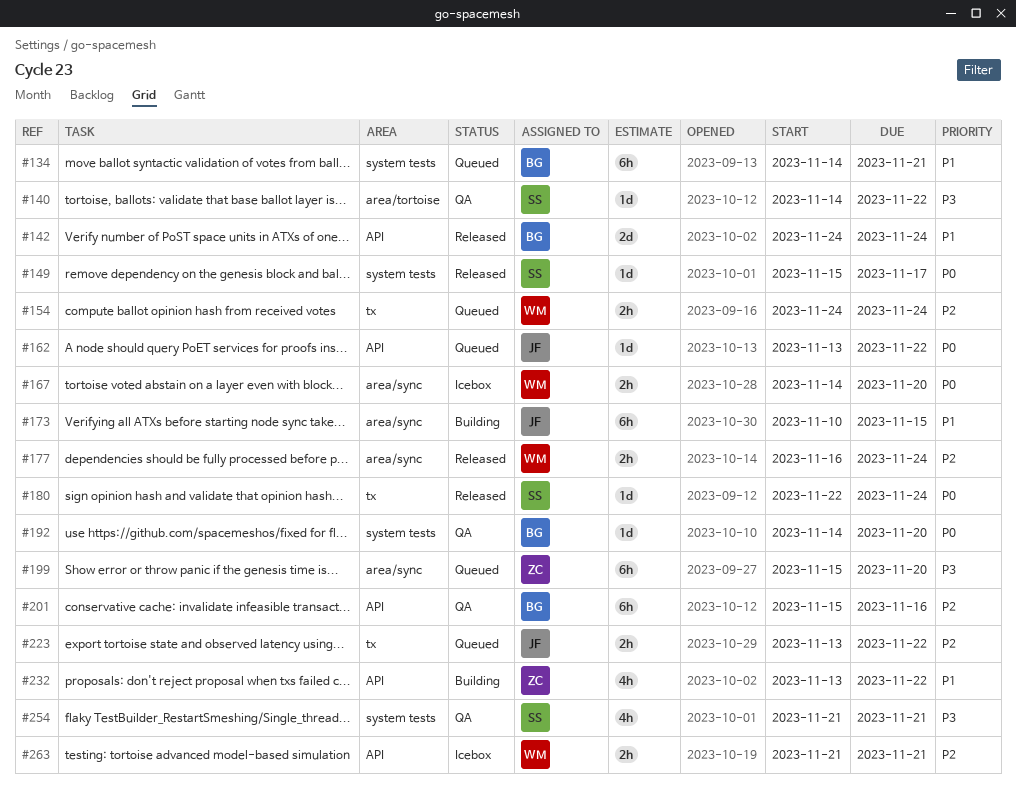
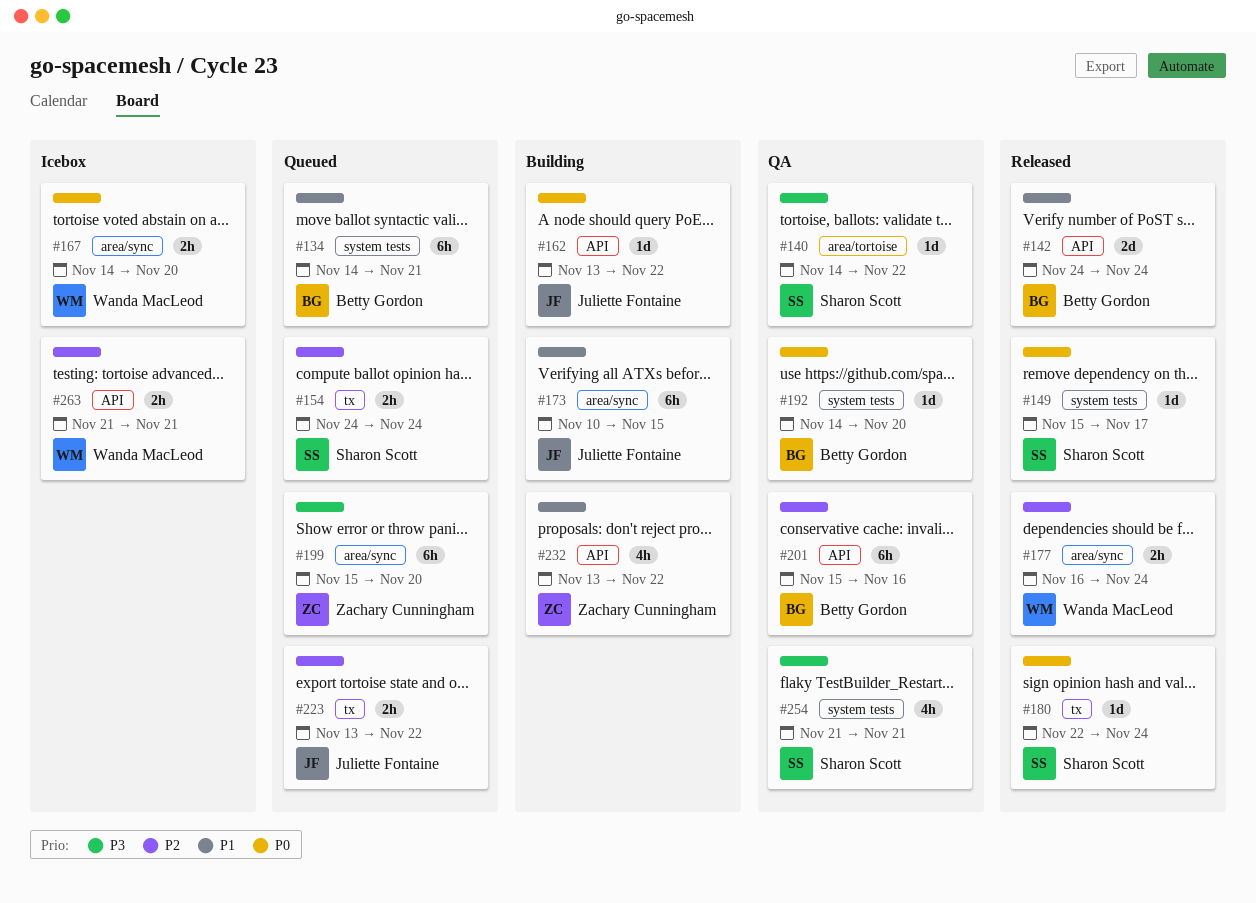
#154, owner: Wanda MacLeod -> Sharon Scott
#162, status: Queued -> Building

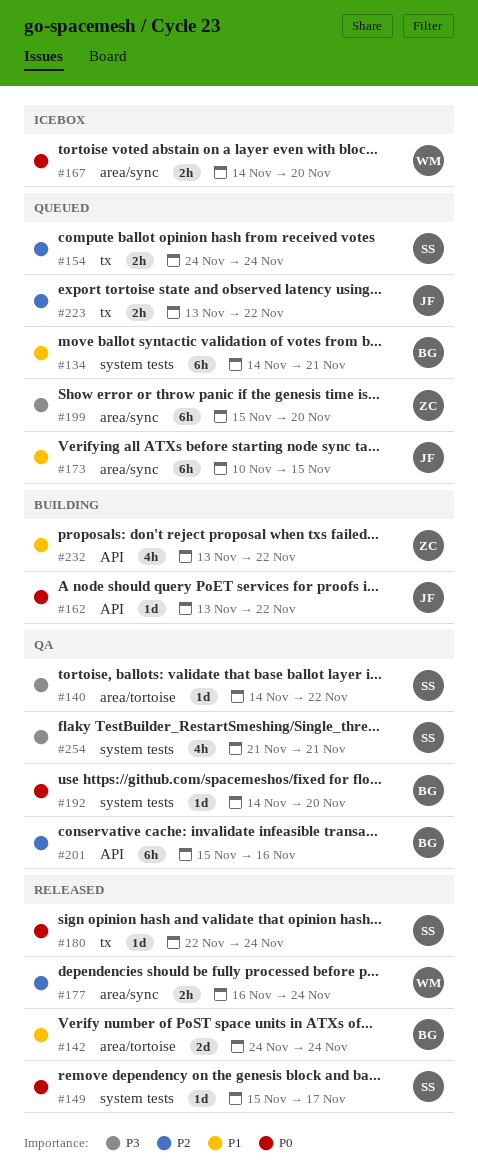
#142, label: API -> area/tortoise
#173, status: Building -> Queued
#263: present -> none

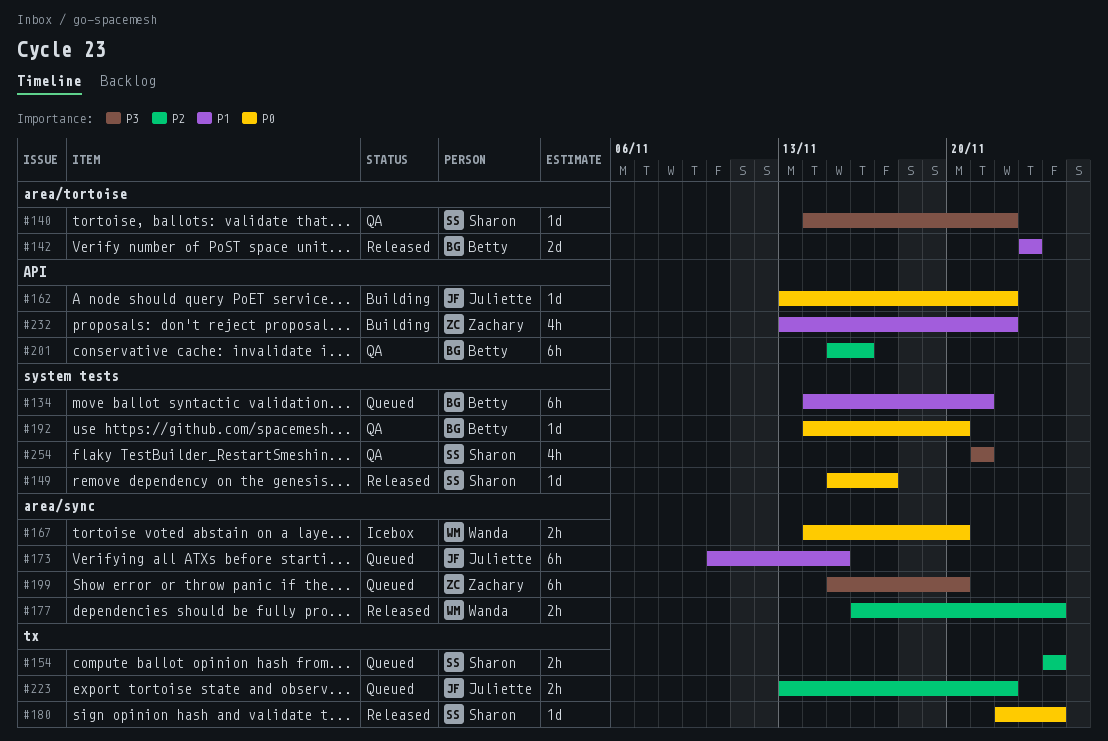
#142, start: Nov 24 -> Nov 23
#142, due: Nov 24 -> Nov 23

